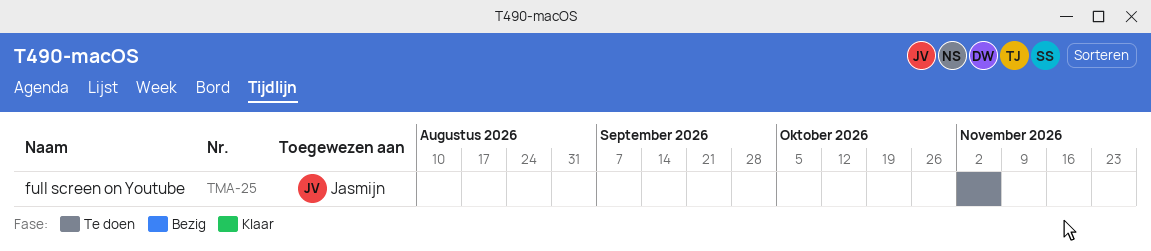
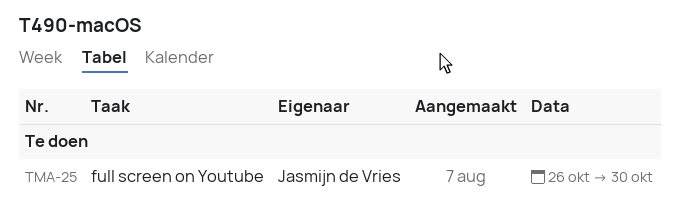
TMA-25, start: Nov 2 -> Oct 26
TMA-25, due: Nov 6 -> Oct 30

